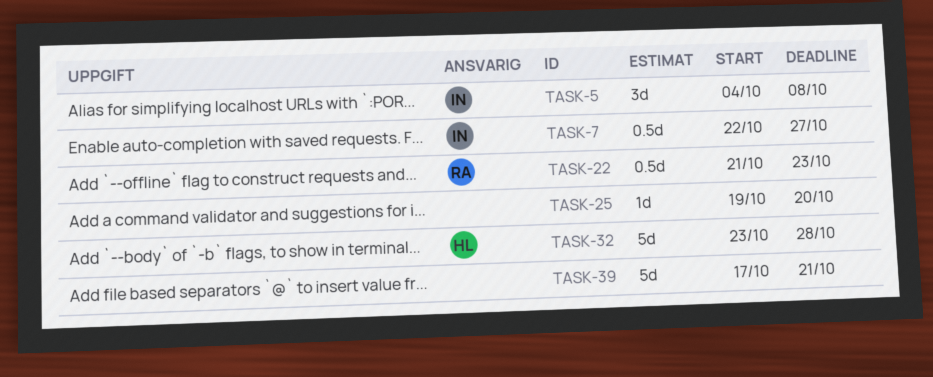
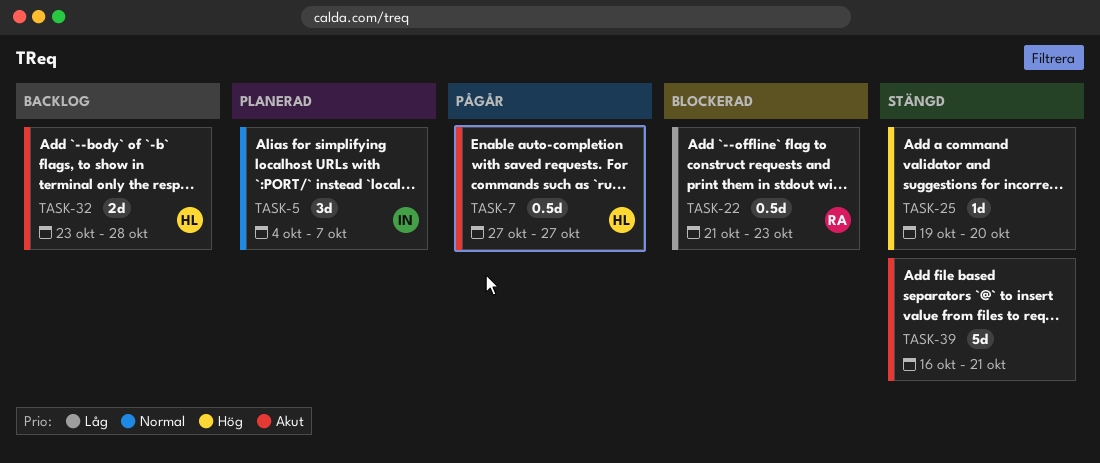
TASK-5, due: Oct 8 -> Oct 7
TASK-7, owner: IN -> HL
TASK-7, start: Oct 22 -> Oct 27
TASK-32, estimate: 5d -> 2d
TASK-39, start: Oct 17 -> Oct 16

